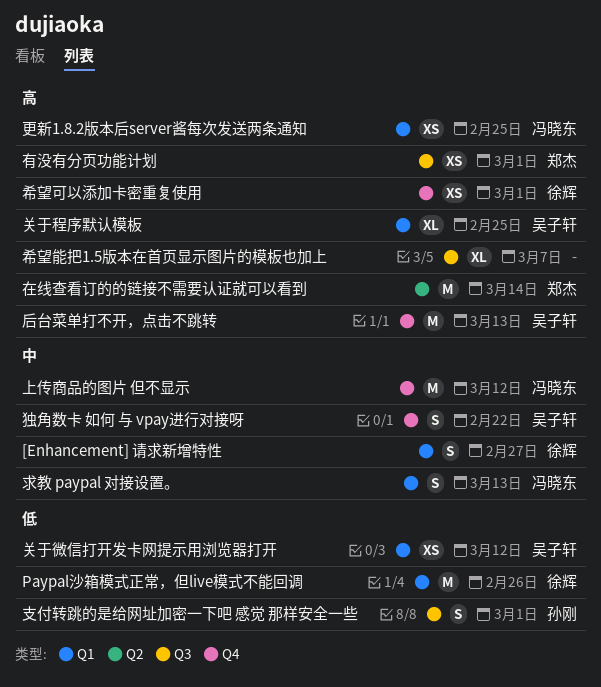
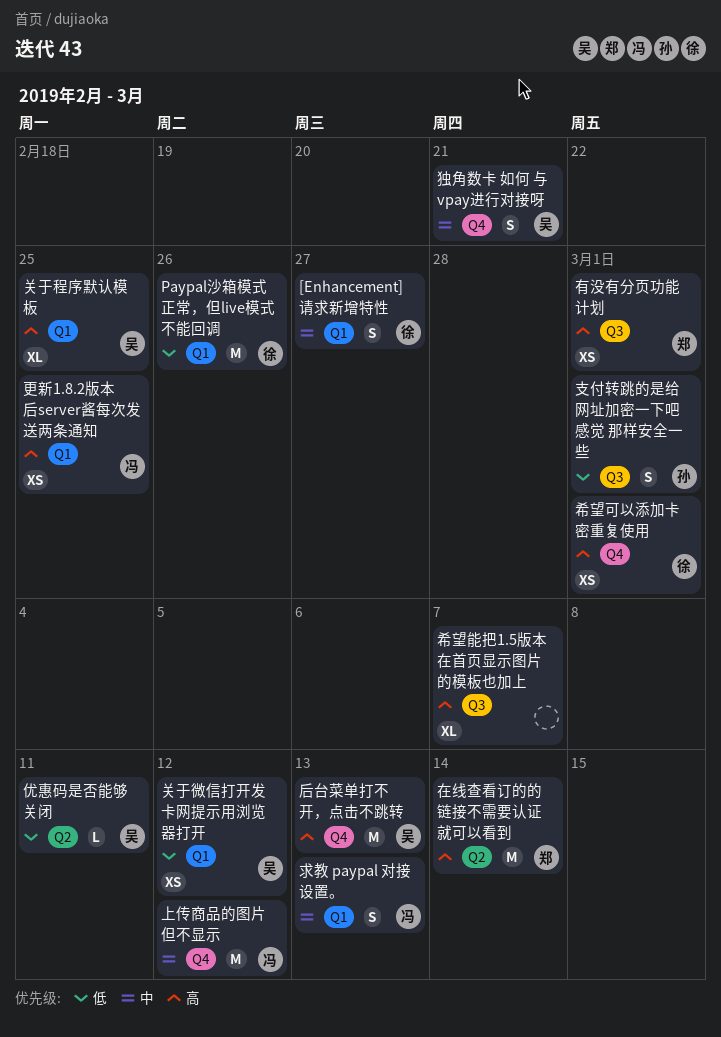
优惠码是否能够关闭: none -> present
独角数卡 如何 与 vpay进行对接呀, due: Feb 22 -> Feb 21

